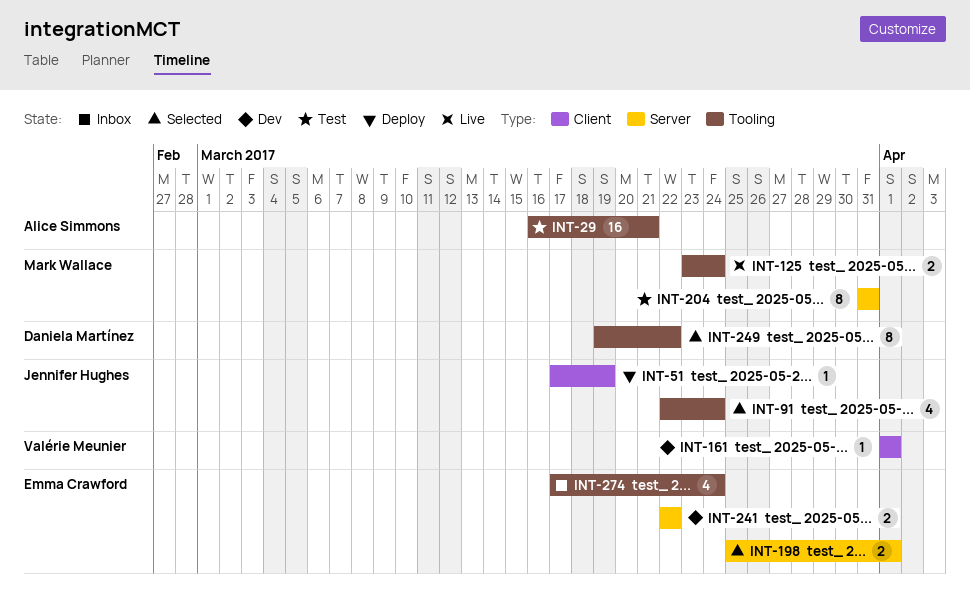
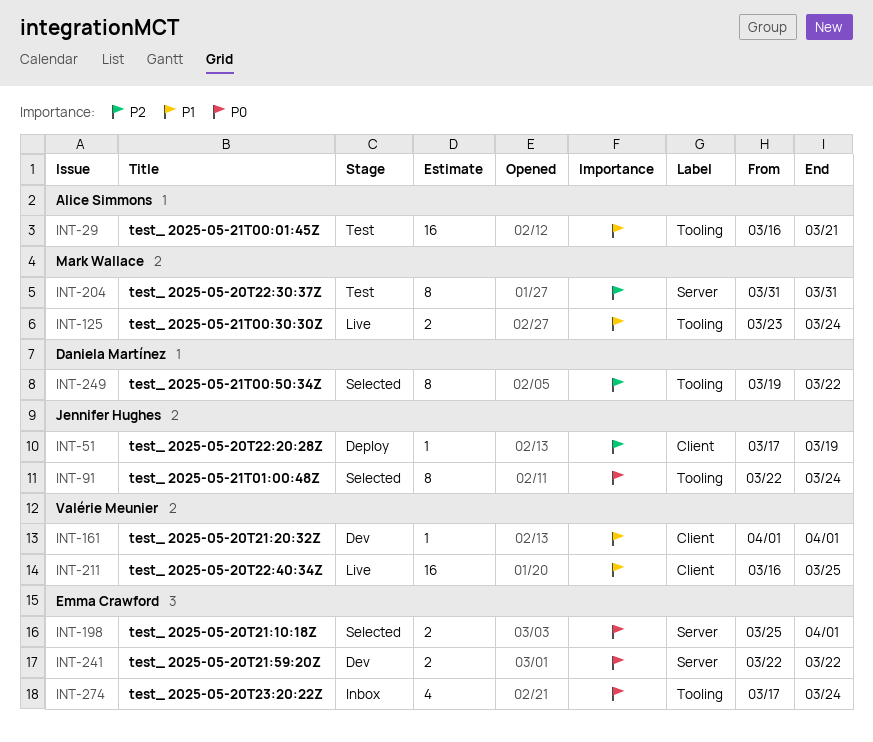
INT-91, estimate: 4 -> 8
INT-211: none -> present

